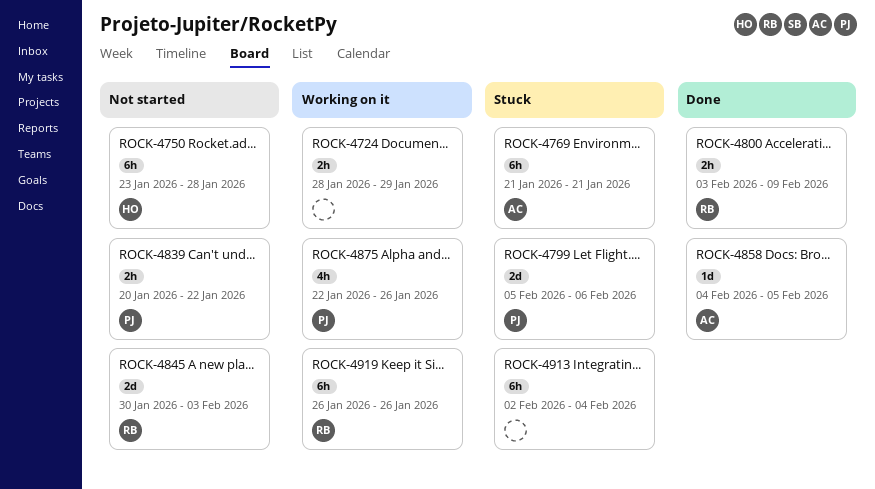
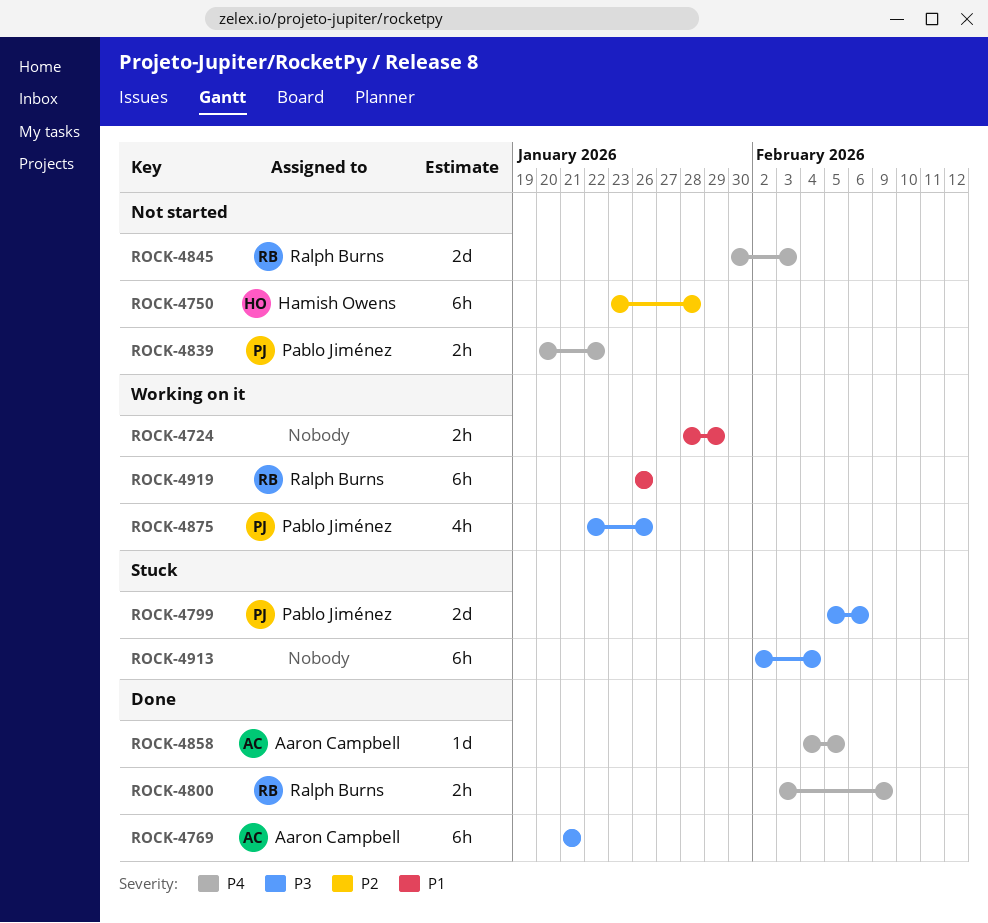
ROCK-4769, status: Stuck -> Done

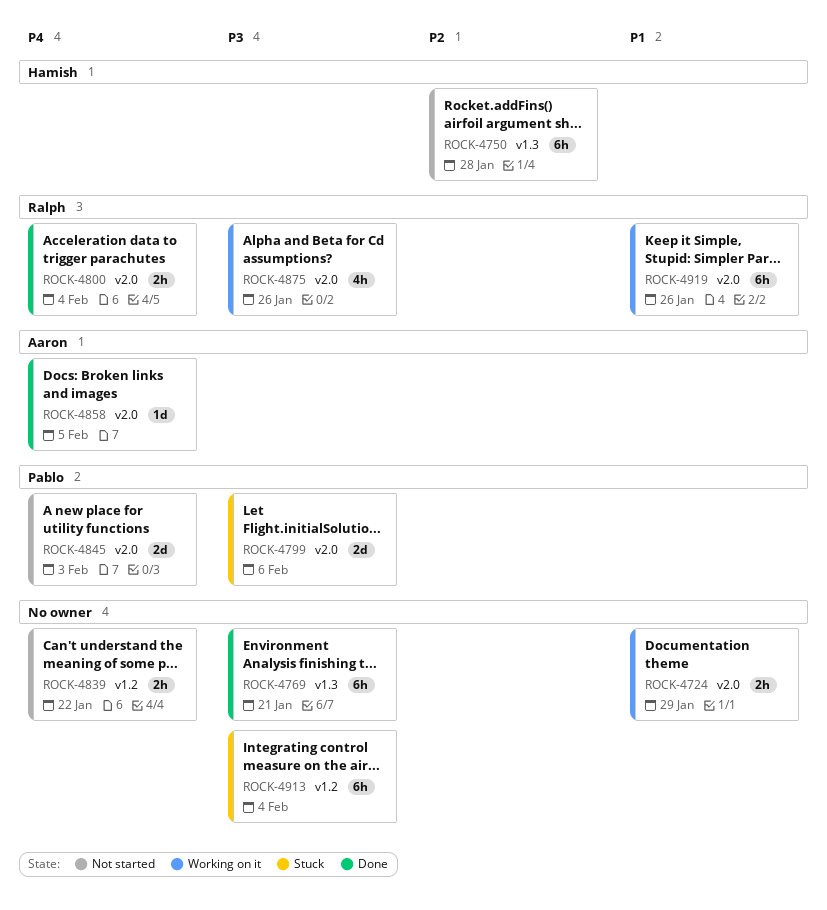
ROCK-4769, owner: Aaron Campbell -> none
ROCK-4800, due: Feb 9 -> Feb 4
ROCK-4839, owner: Pablo Jiménez -> none
ROCK-4845, owner: Ralph Burns -> Pablo Jiménez
ROCK-4875, owner: Pablo Jiménez -> Ralph Burns

